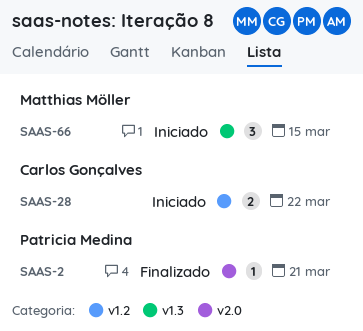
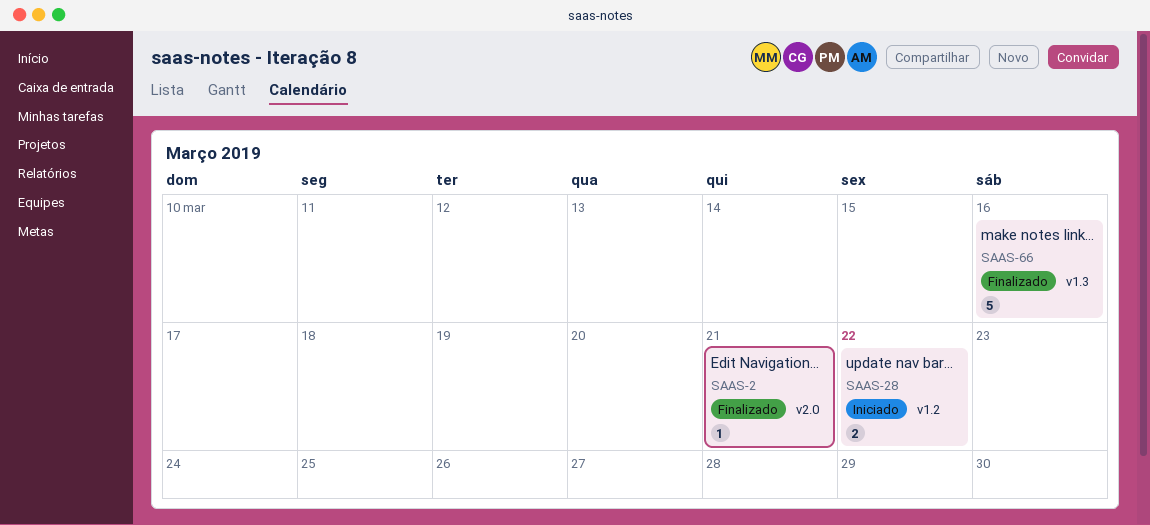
SAAS-66, status: Iniciado -> Finalizado
SAAS-66, estimate: 3 -> 5
SAAS-66, due: Mar 15 -> Mar 16

